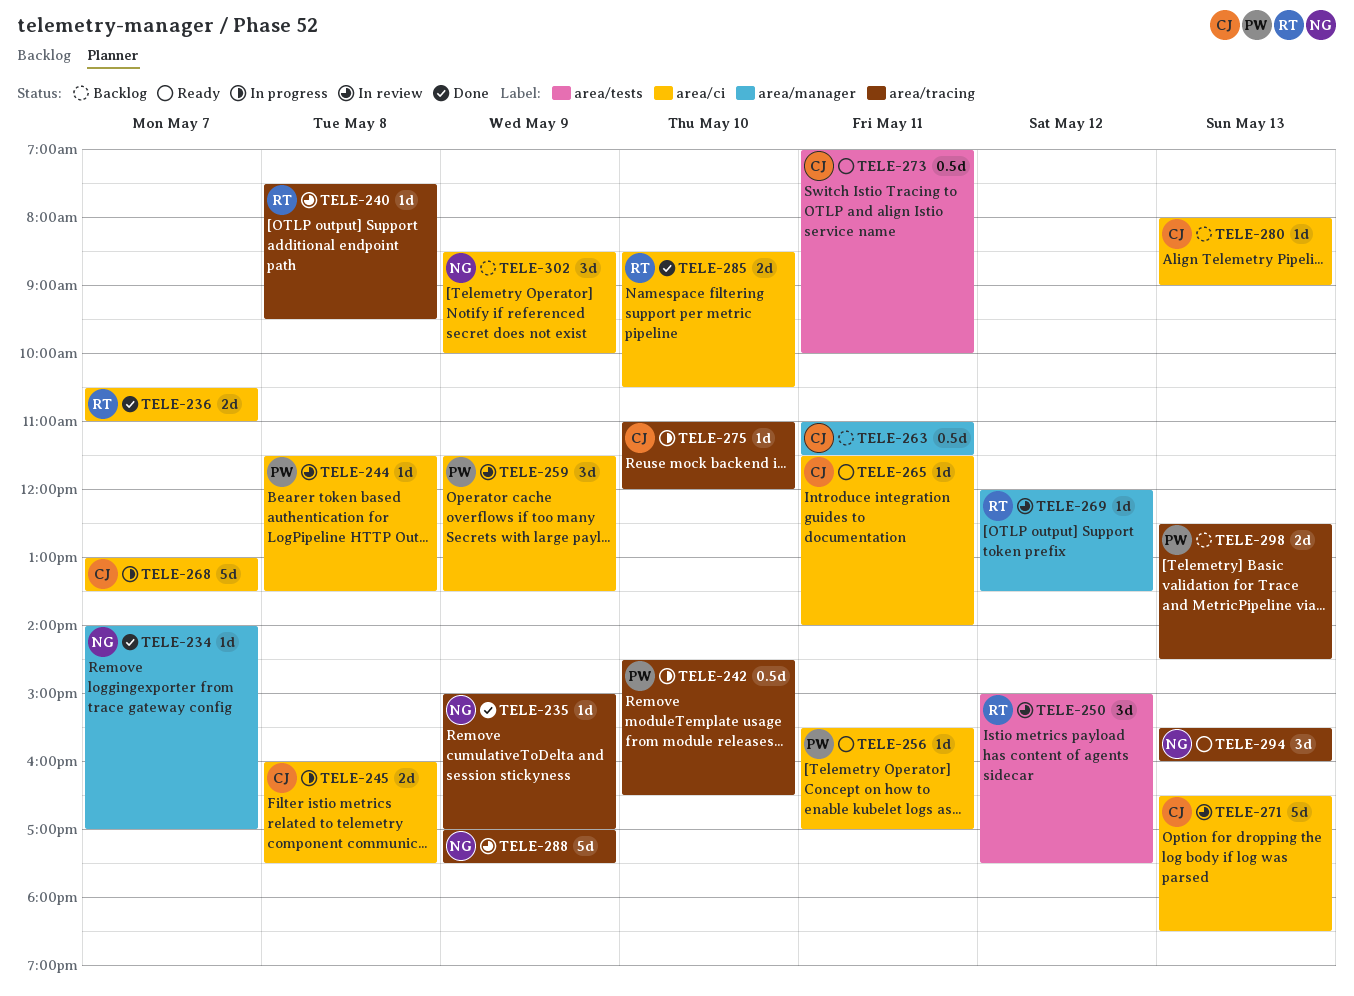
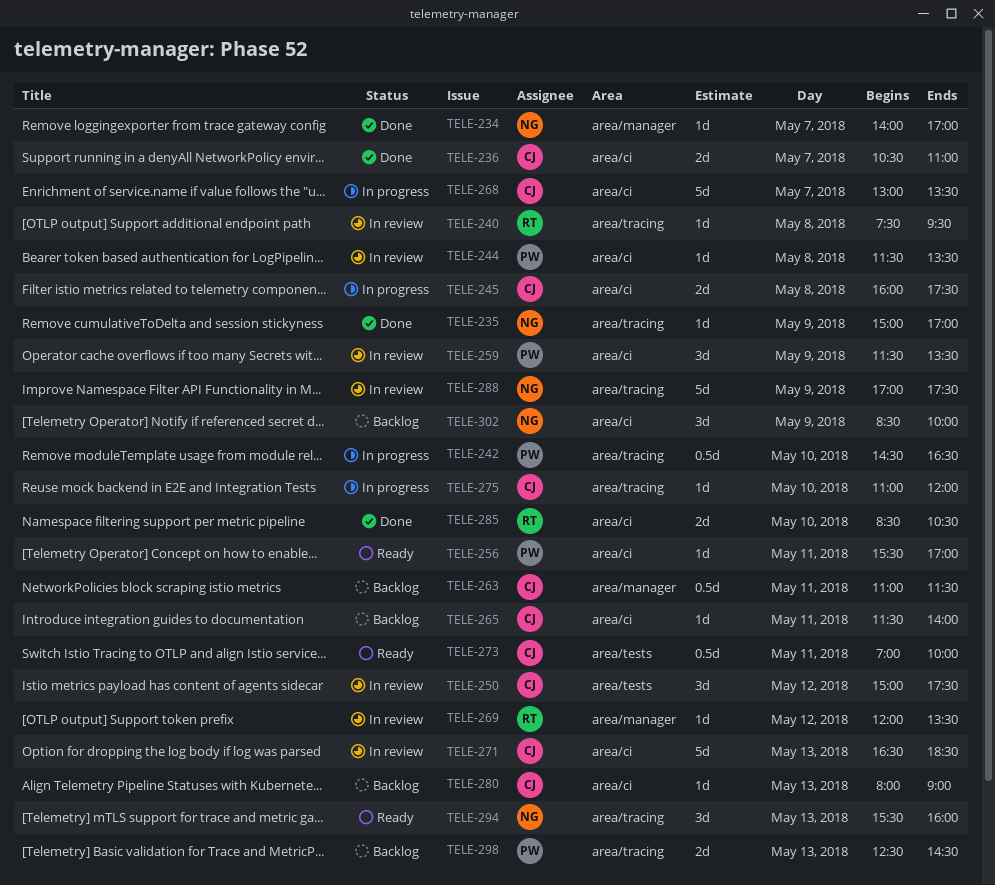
TELE-236, owner: RT -> CJ
TELE-250, owner: RT -> CJ
TELE-265, status: Ready -> Backlog

